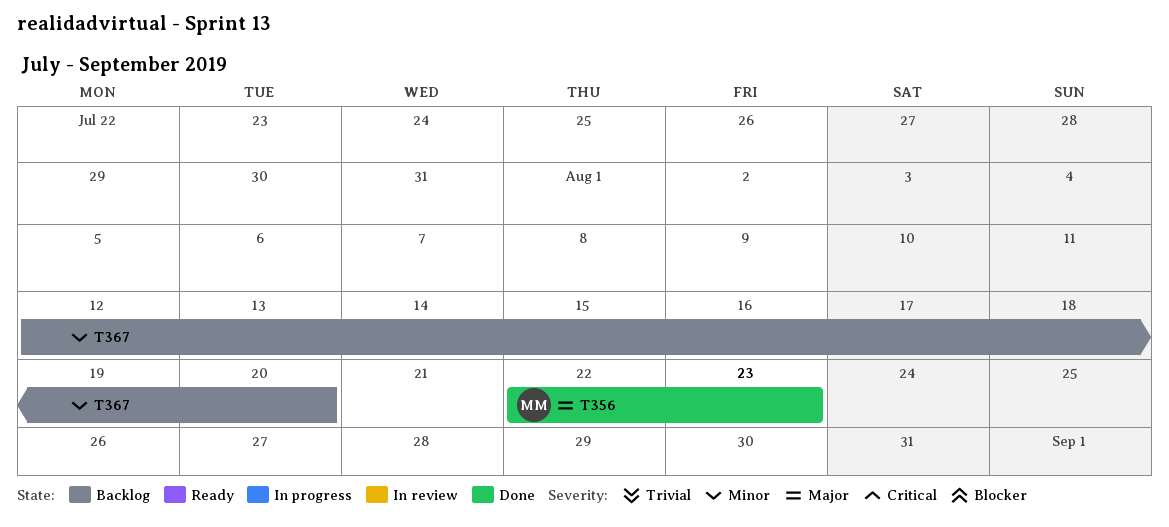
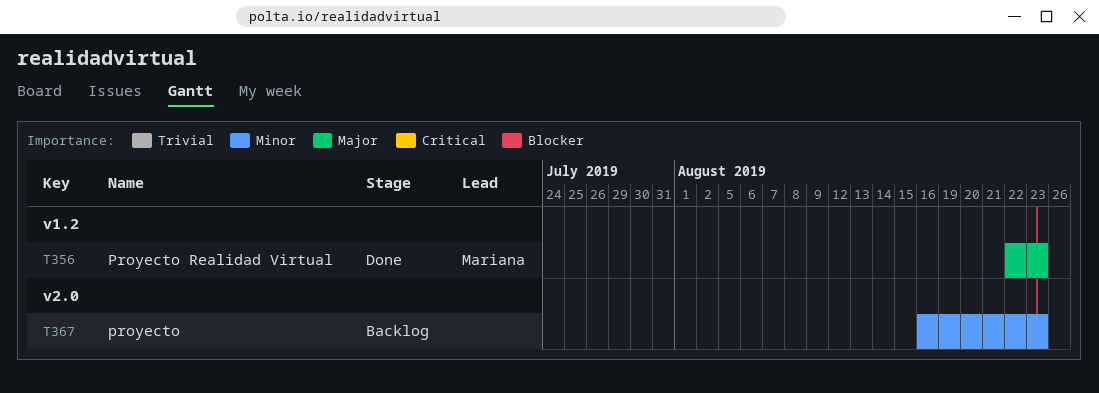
T367, start: Aug 12 -> Aug 16
T367, due: Aug 20 -> Aug 23

